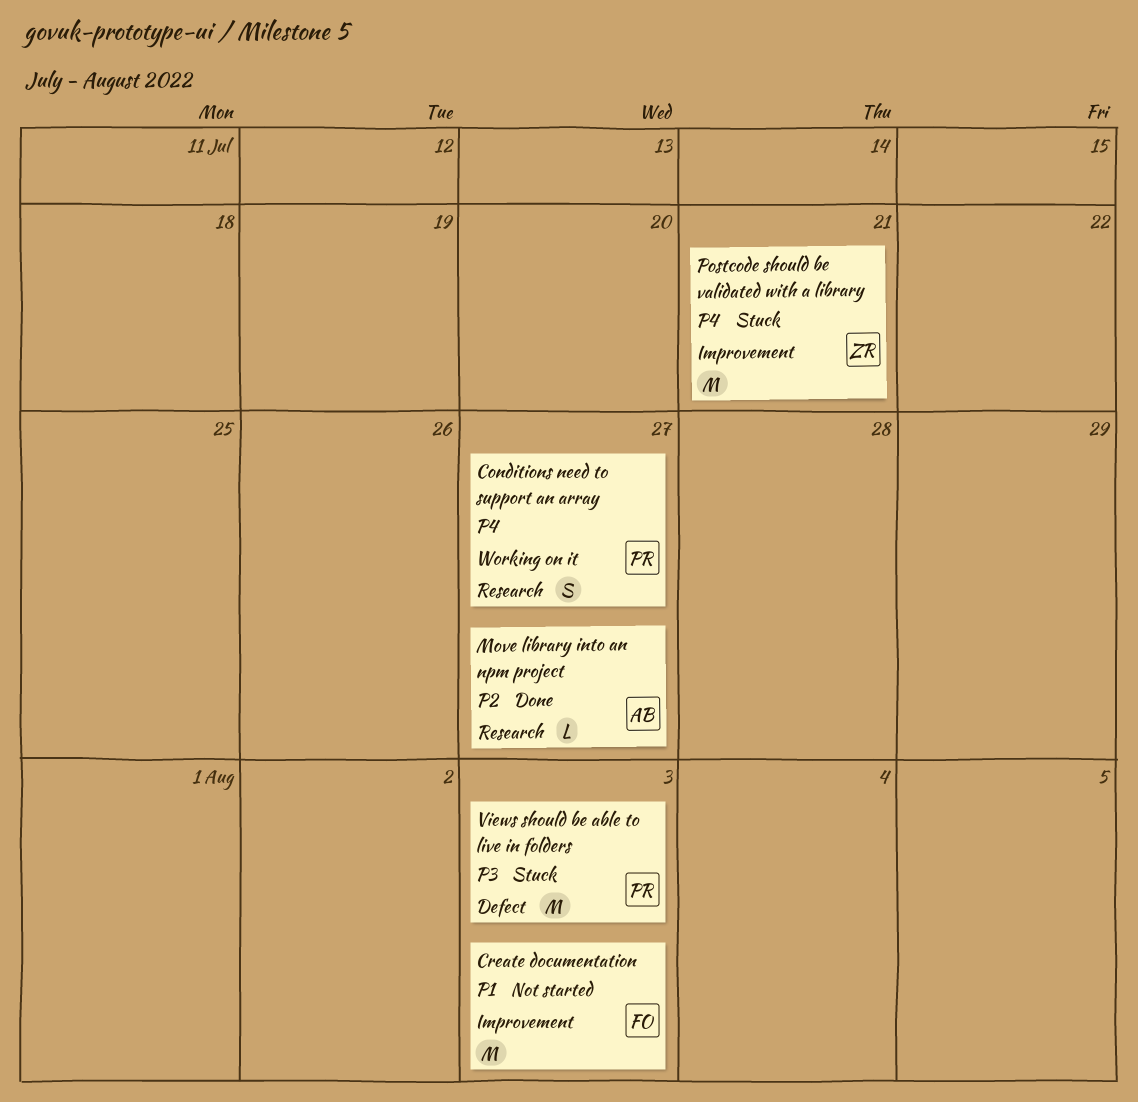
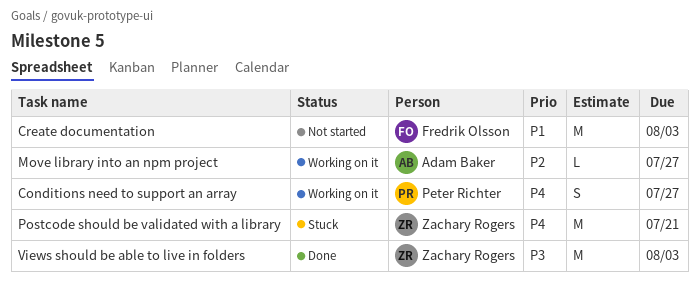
Move library into an npm project, status: Done -> Working on it
Views should be able to live in folders, status: Stuck -> Done
Views should be able to live in folders, owner: Peter Richter -> Zachary Rogers

